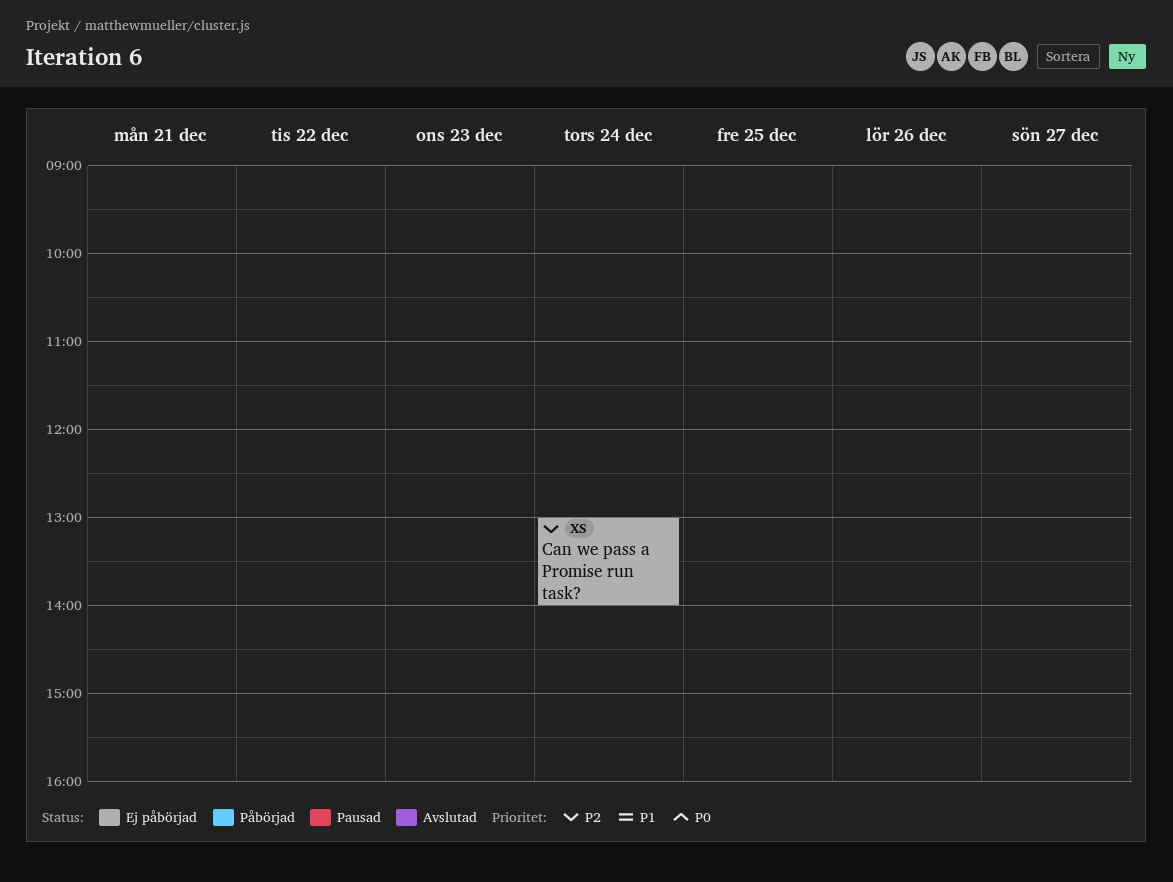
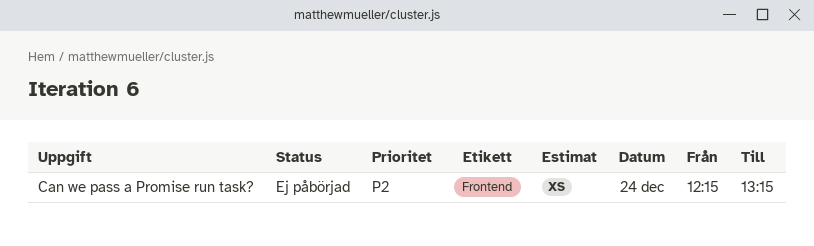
Can we pass a Promise run task?, begins: 13:00 -> 12:15
Can we pass a Promise run task?, ends: 14:00 -> 13:15

